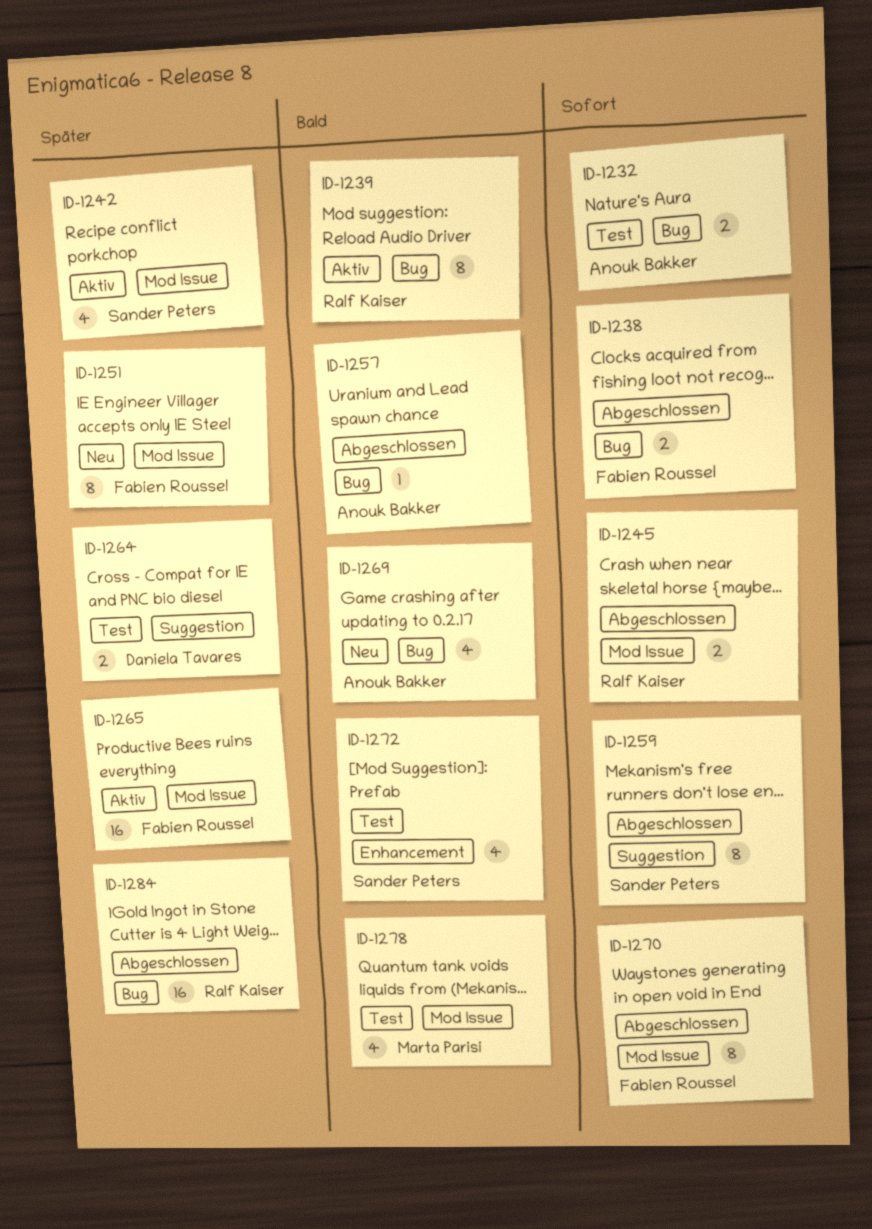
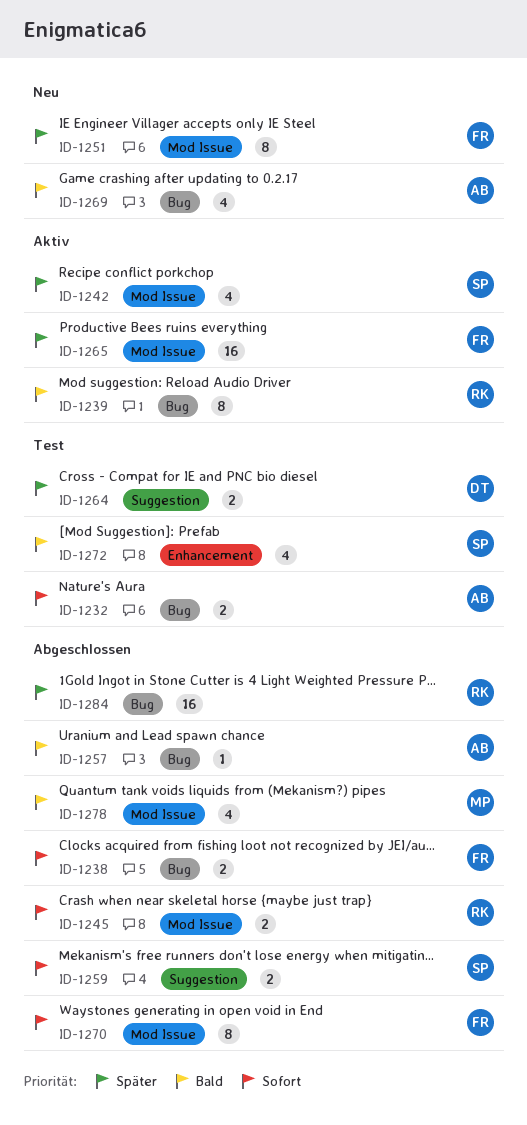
ID-1259, estimate: 8 -> 2
ID-1278, status: Test -> Abgeschlossen

